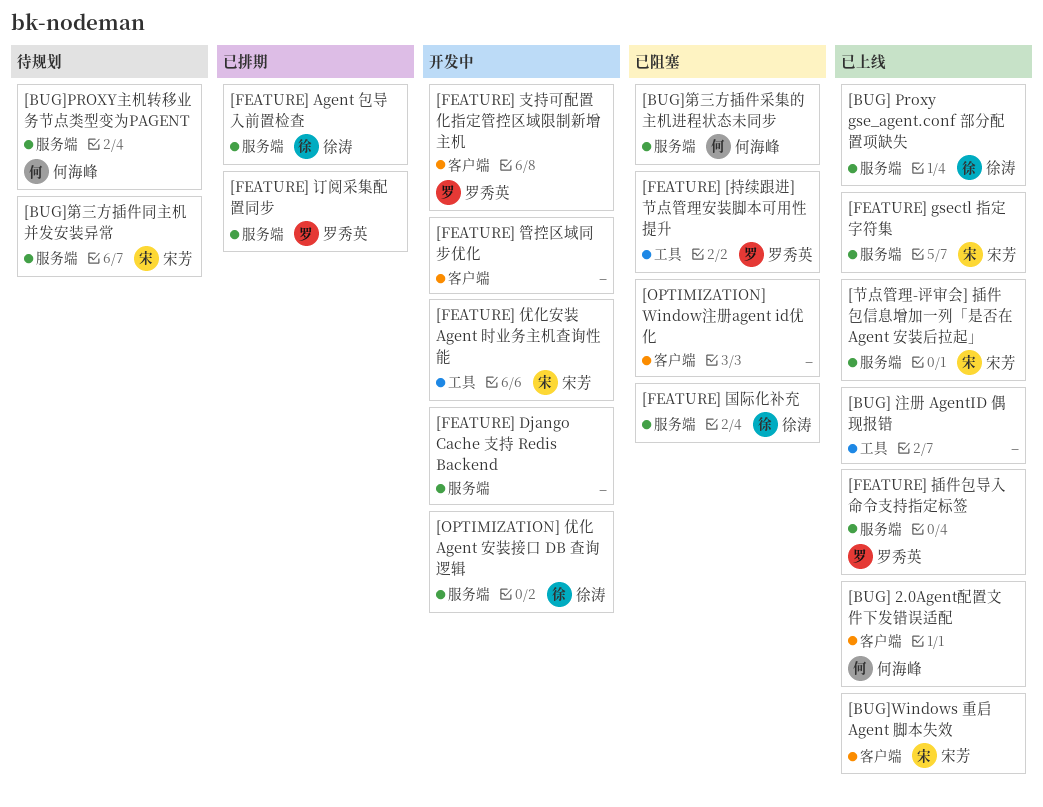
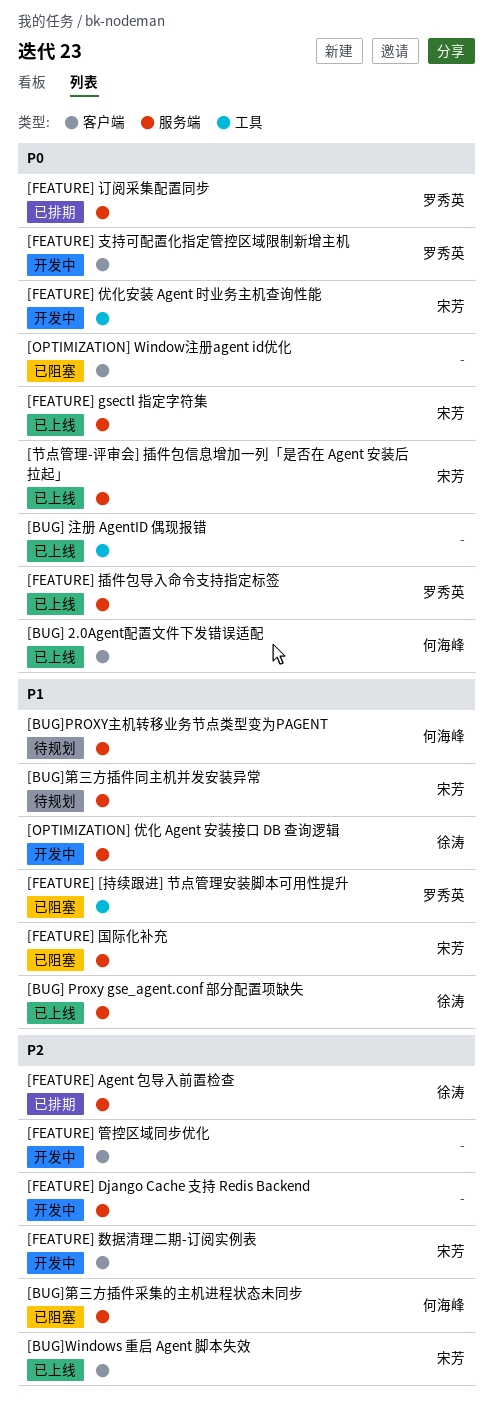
[FEATURE] 国际化补充, owner: 徐涛 -> 宋芳
[FEATURE] 数据清理二期-订阅实例表: none -> present

